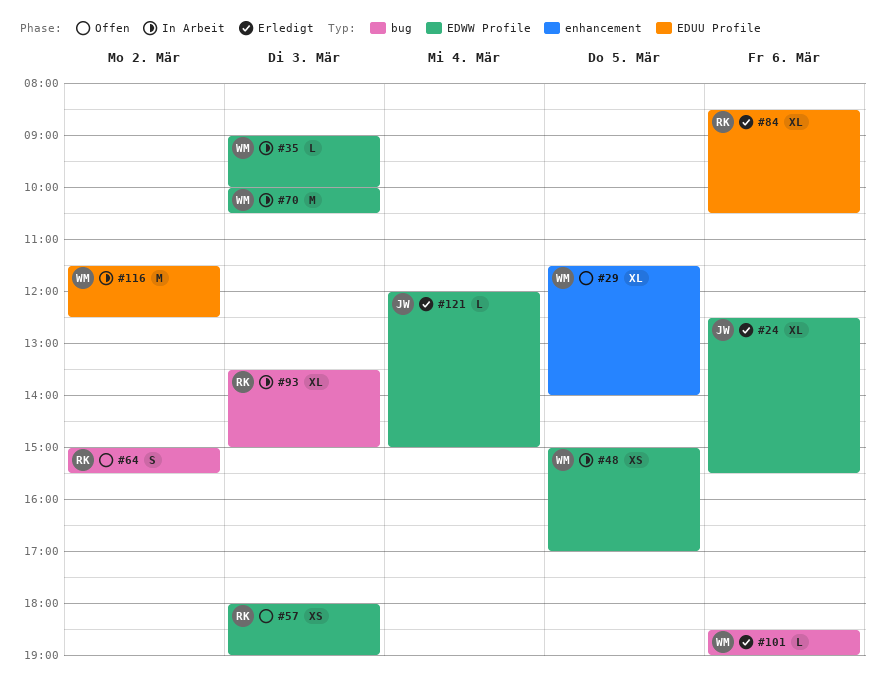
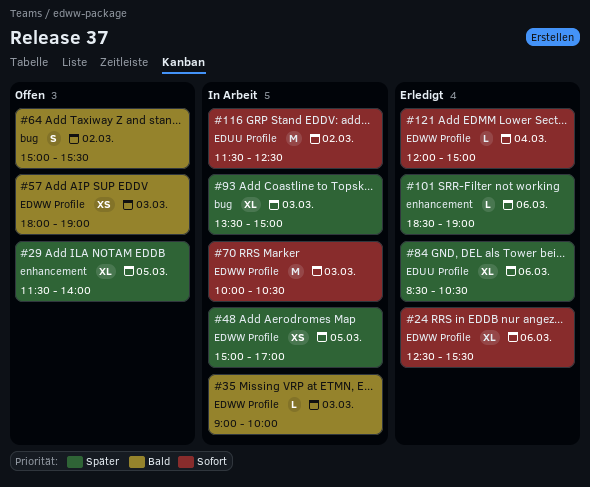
#101, label: bug -> enhancement

